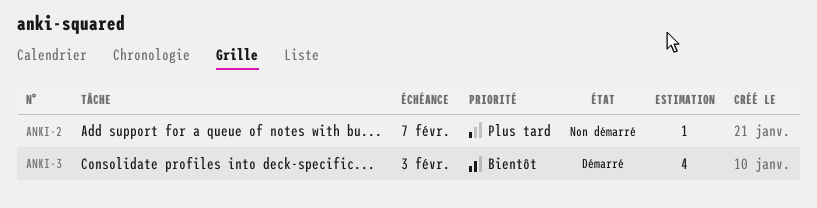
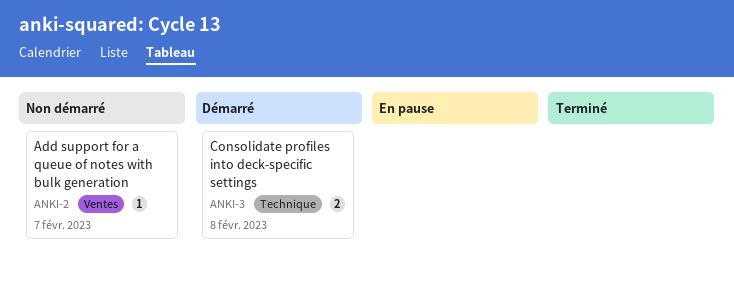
ANKI-3, estimate: 4 -> 2
ANKI-3, due: Feb 3 -> Feb 8

